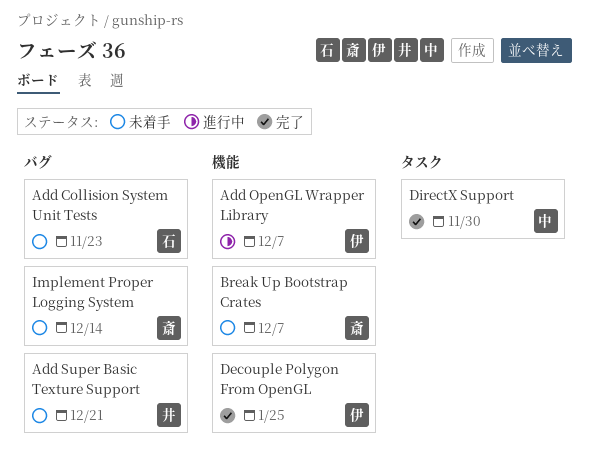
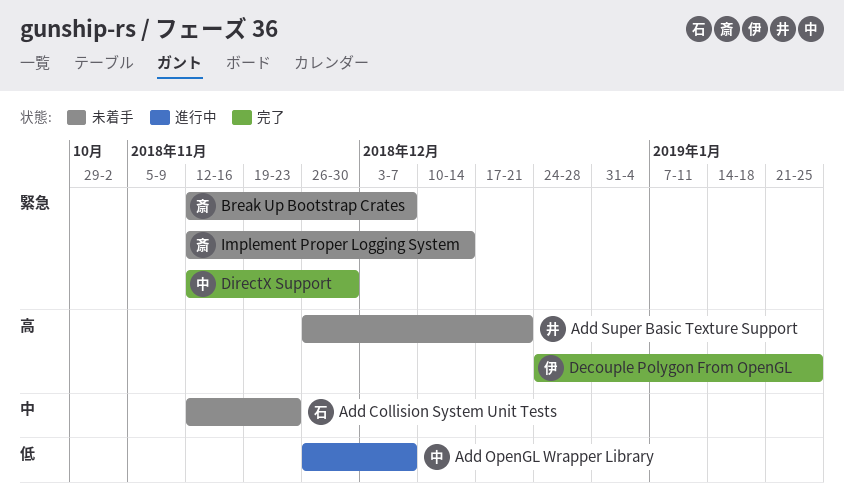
Add OpenGL Wrapper Library, owner: 伊 -> 中

